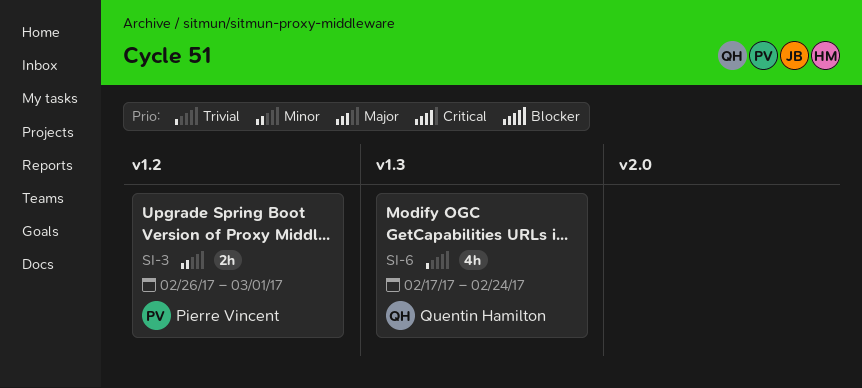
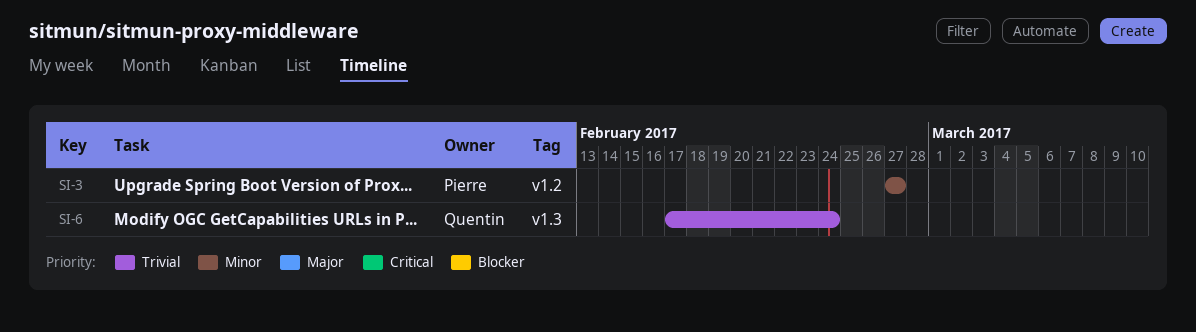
SI-3, start: Feb 26 -> Feb 27
SI-3, due: Mar 1 -> Feb 27

